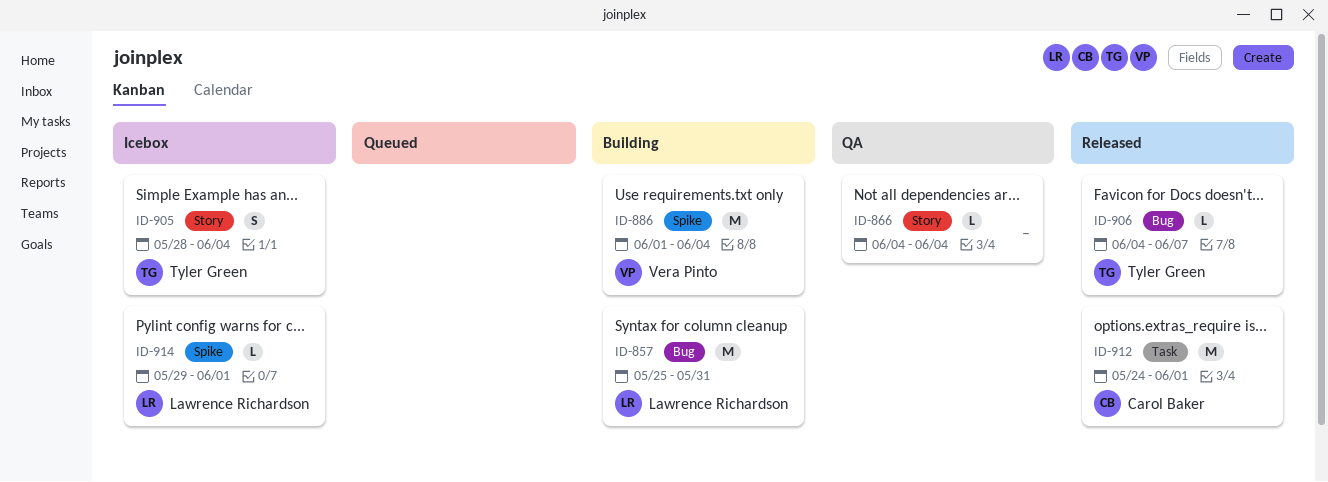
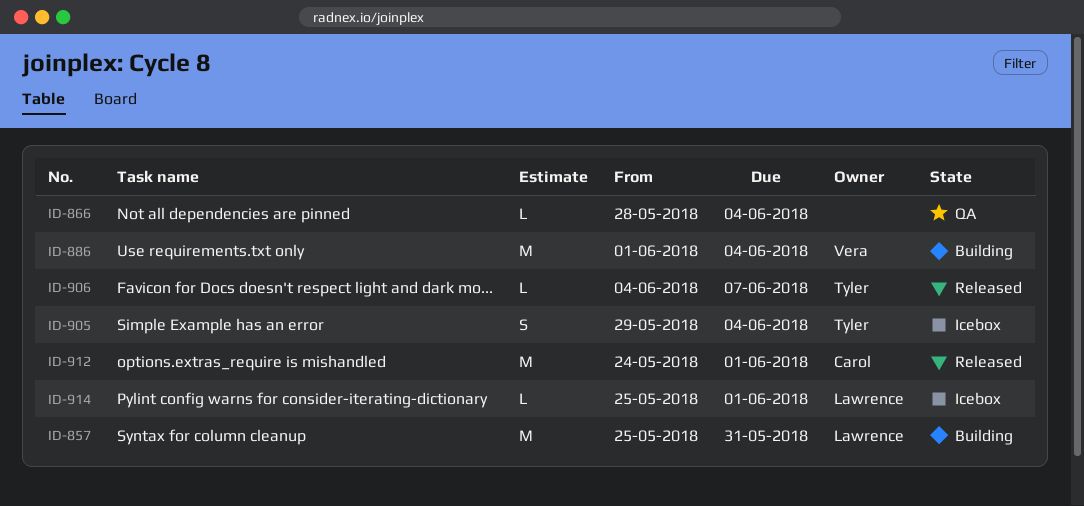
ID-866, start: Jun 4 -> May 28
ID-905, start: May 28 -> May 29
ID-914, start: May 29 -> May 25

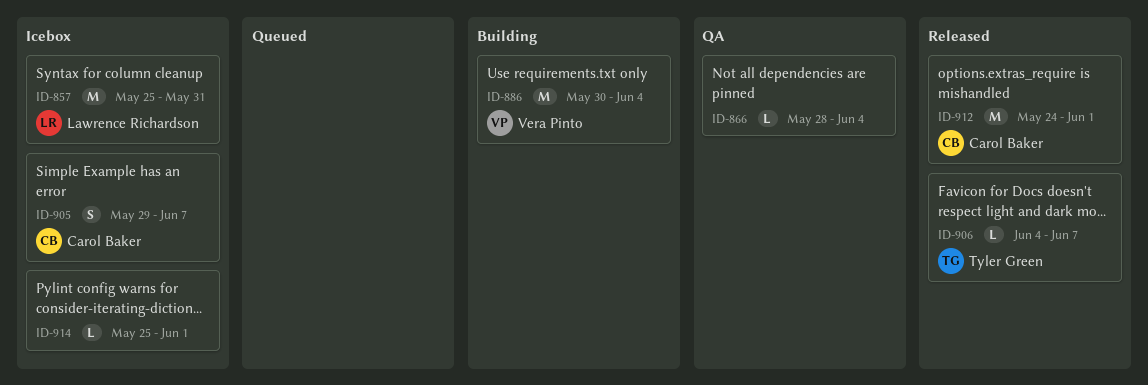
ID-857, status: Building -> Icebox
ID-886, start: Jun 1 -> May 30
ID-905, owner: Tyler Green -> Carol Baker
ID-905, due: Jun 4 -> Jun 7
ID-914, owner: Lawrence Richardson -> none

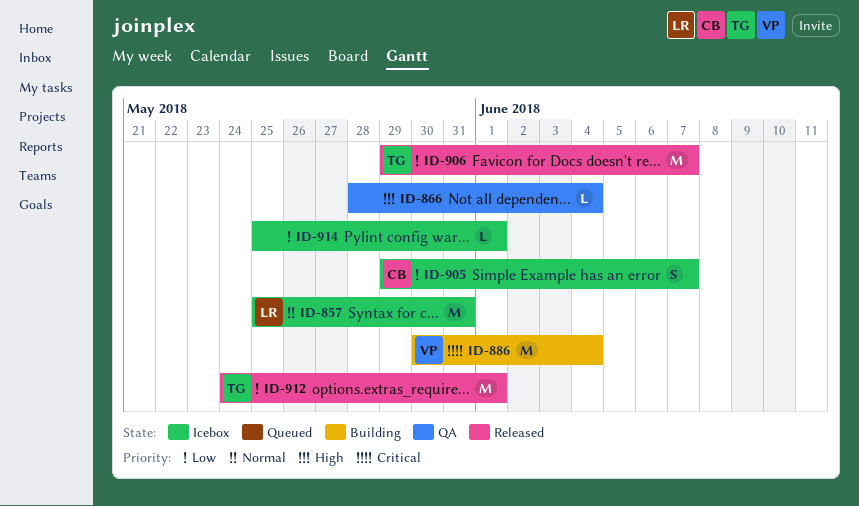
ID-906, estimate: L -> M
ID-906, start: Jun 4 -> May 29
ID-912, owner: Carol Baker -> Tyler Green

